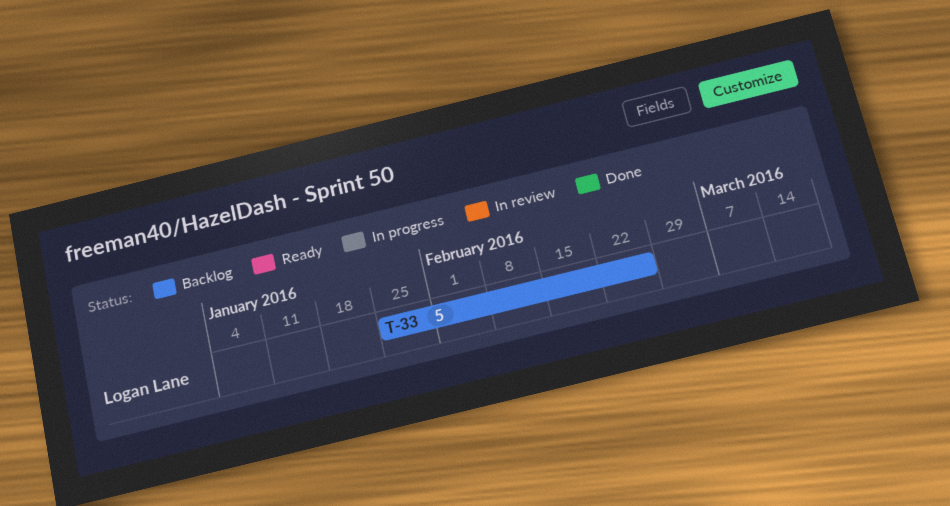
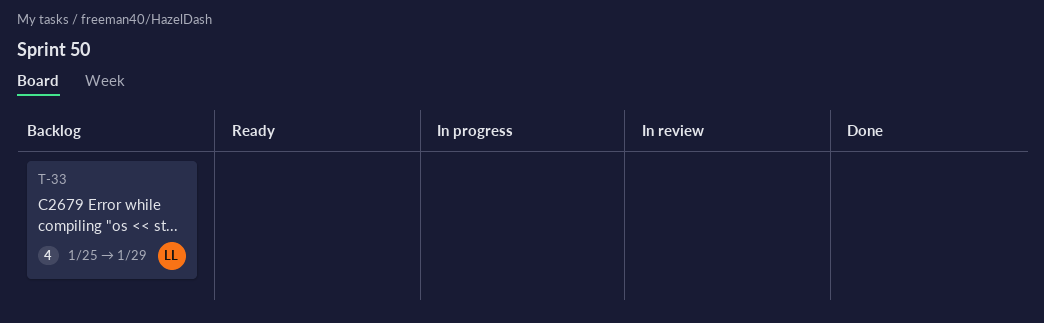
T-33, estimate: 5 -> 4
T-33, due: Feb 26 -> Jan 29

